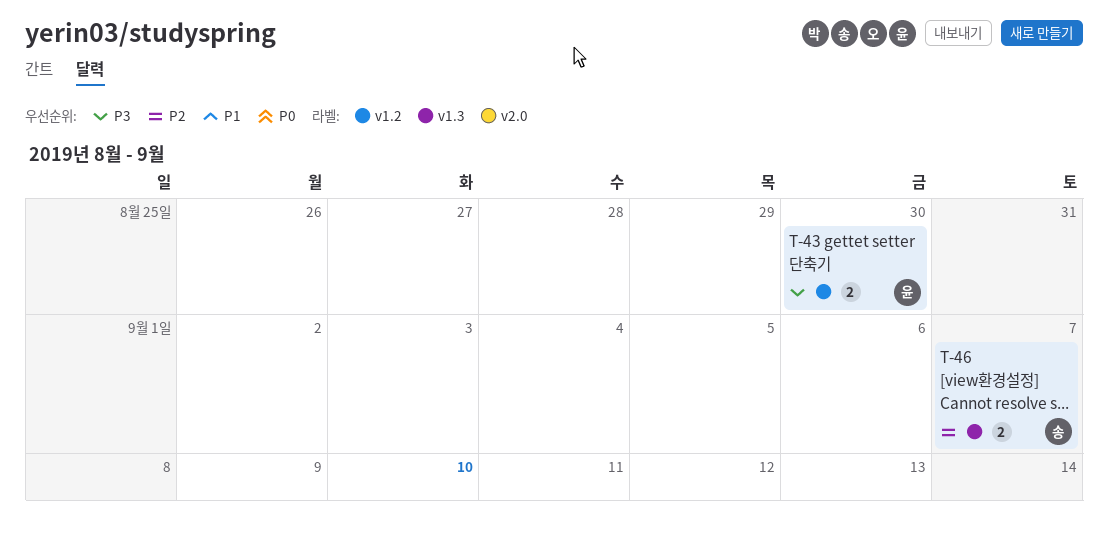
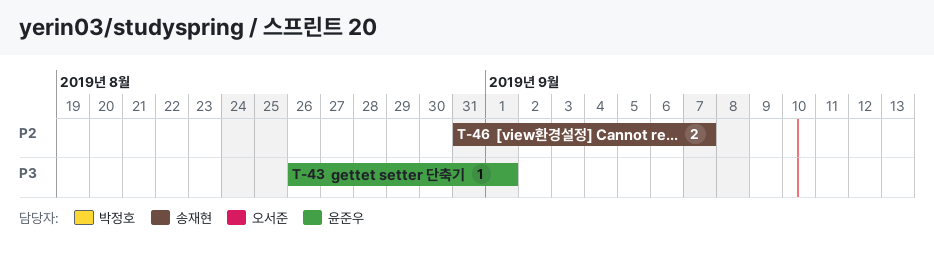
T-43, estimate: 2 -> 1
T-43, due: Aug 30 -> Sep 1

